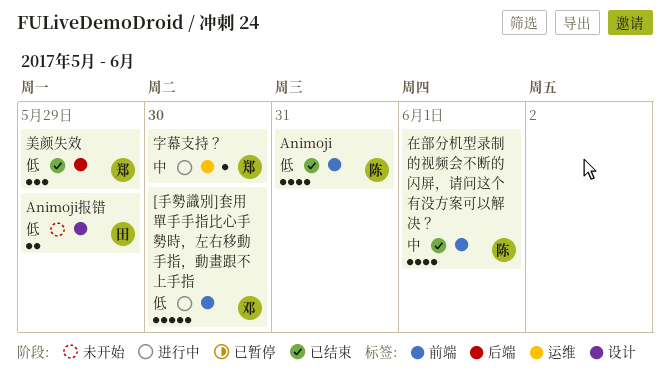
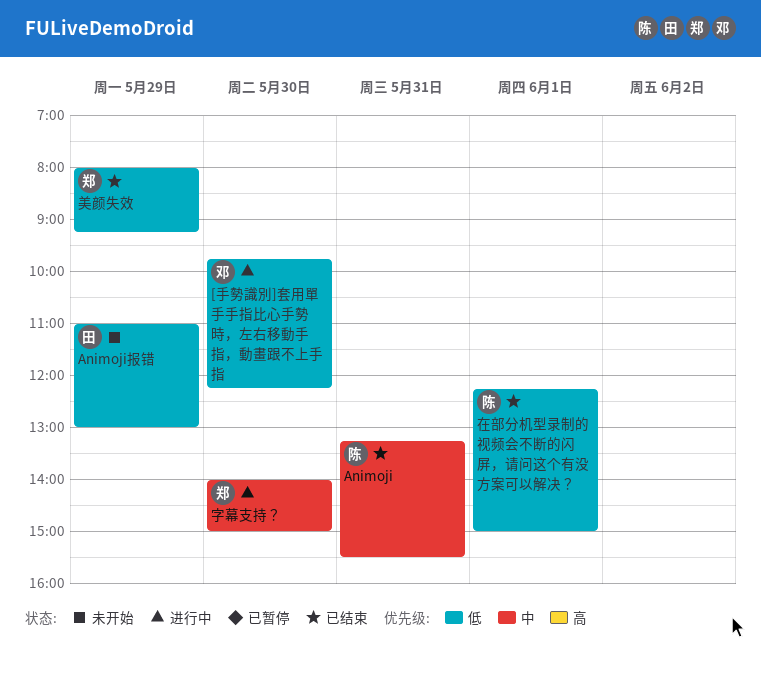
Animoji, priority: 低 -> 中
在部分机型录制的视频会不断的闪屏，请问这个有没方案可以解决？, priority: 中 -> 低

